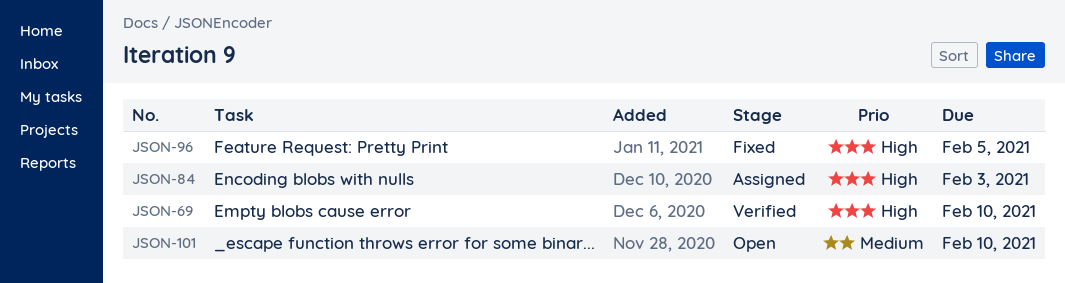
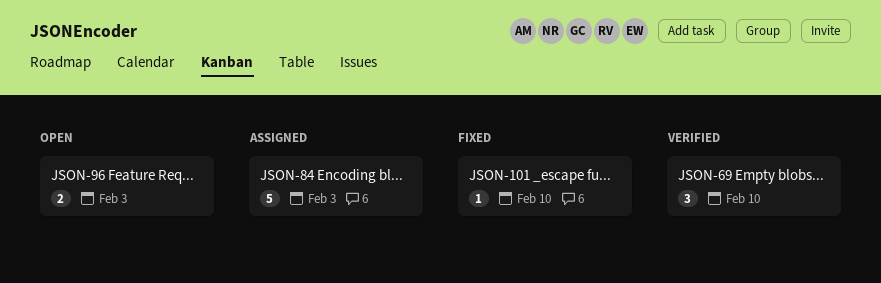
JSON-96, status: Fixed -> Open
JSON-96, due: Feb 5 -> Feb 3
JSON-101, status: Open -> Fixed

